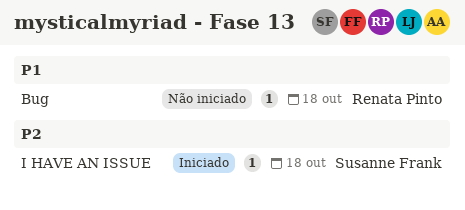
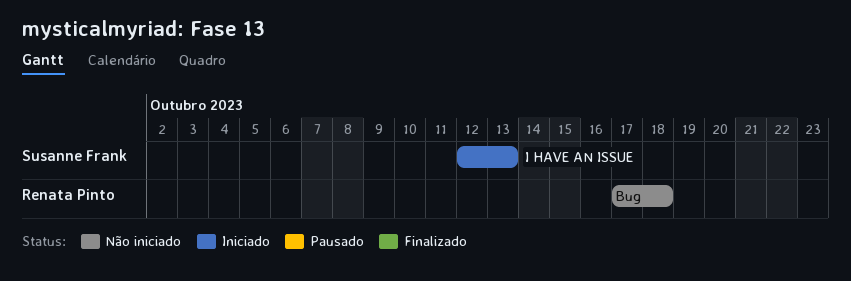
I HAVE AN ISSUE, due: Oct 18 -> Oct 13

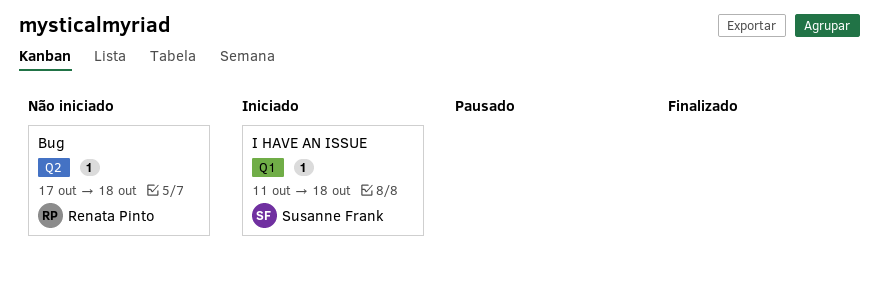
I HAVE AN ISSUE, start: Oct 12 -> Oct 11
I HAVE AN ISSUE, due: Oct 13 -> Oct 18

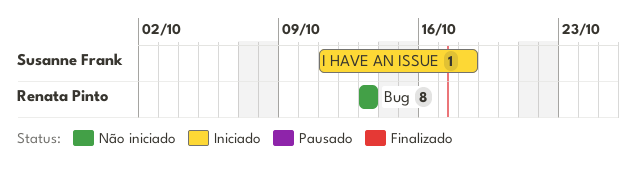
Bug, estimate: 1 -> 8
Bug, start: Oct 17 -> Oct 13
Bug, due: Oct 18 -> Oct 13

